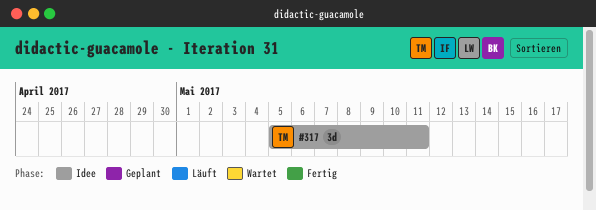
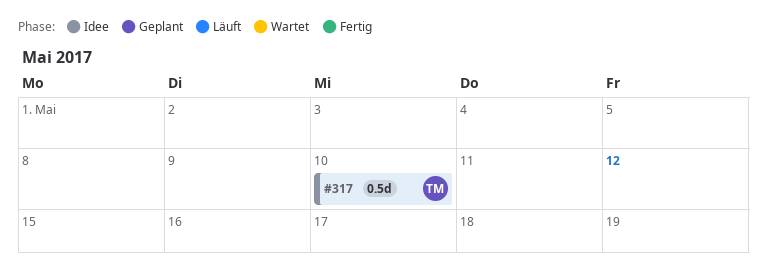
#317, estimate: 3d -> 0.5d
#317, due: May 11 -> May 10

